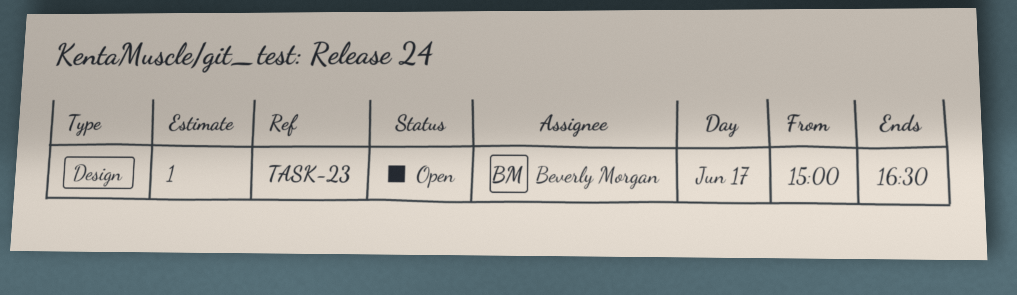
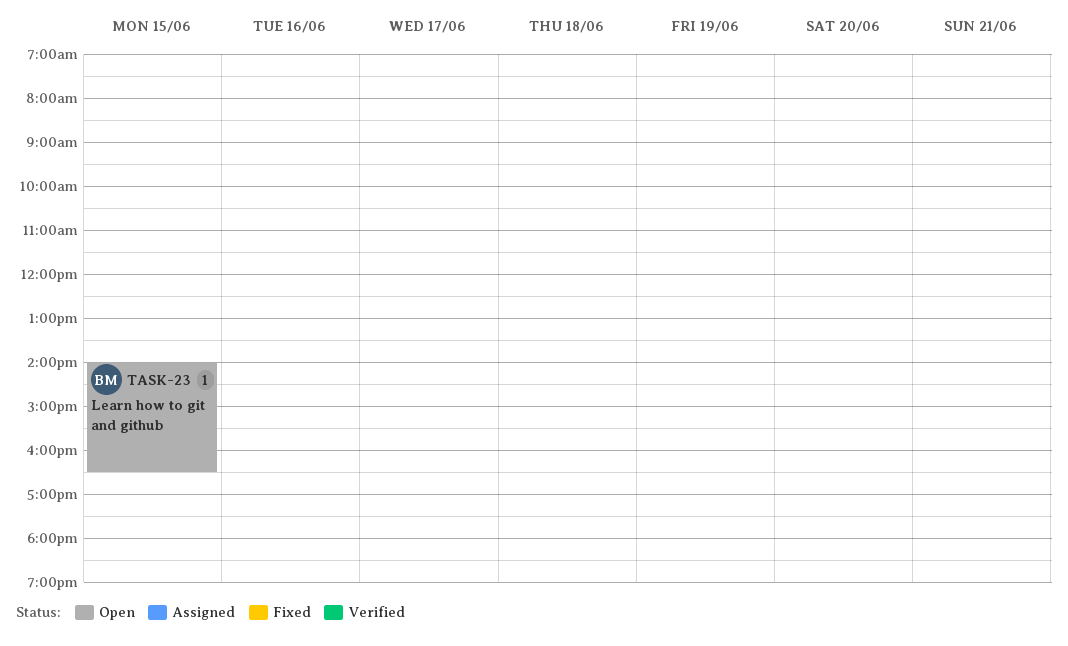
TASK-23, day: Jun 17 -> Jun 15
TASK-23, begins: 15:00 -> 14:00

